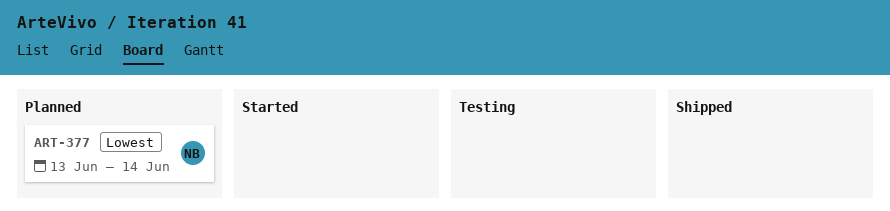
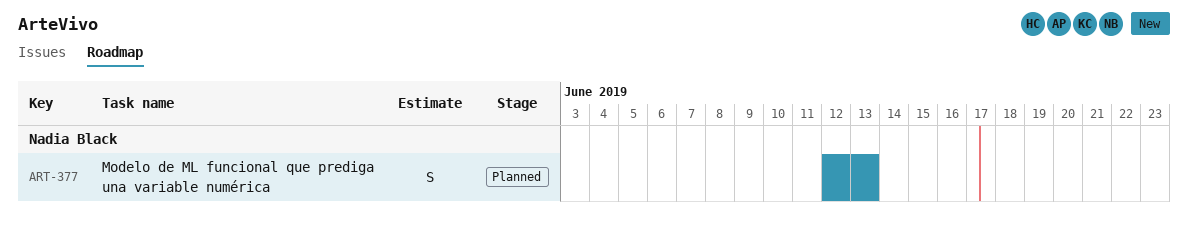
ART-377, start: Jun 13 -> Jun 12
ART-377, due: Jun 14 -> Jun 13

